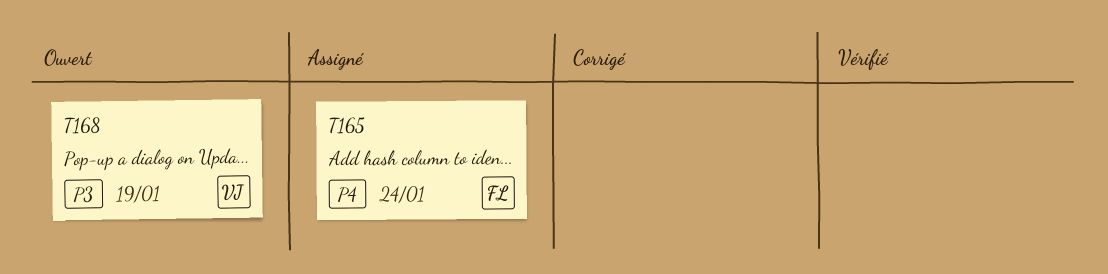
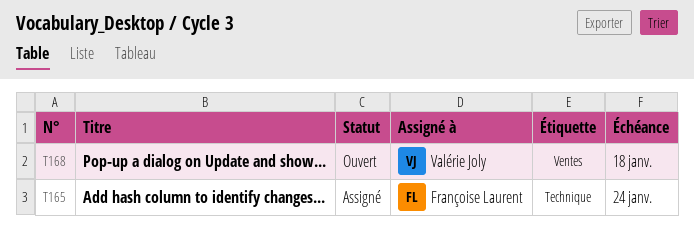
T168, due: Jan 19 -> Jan 18

